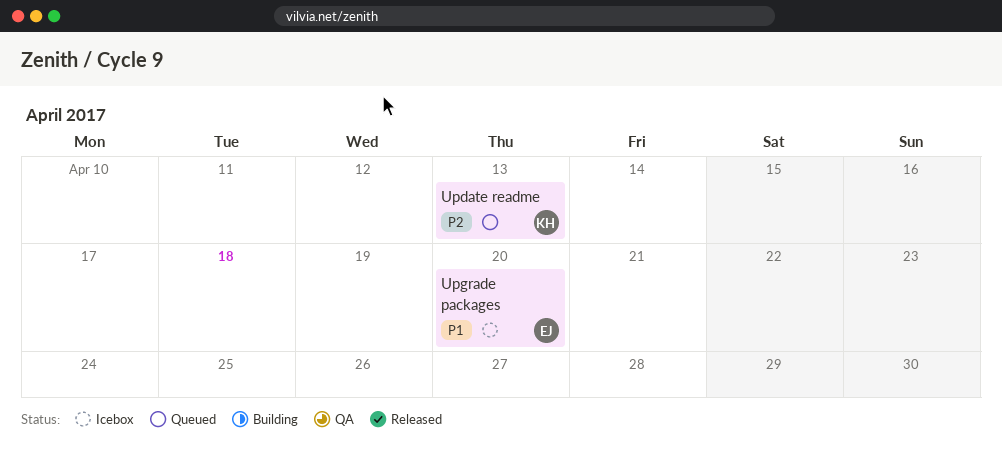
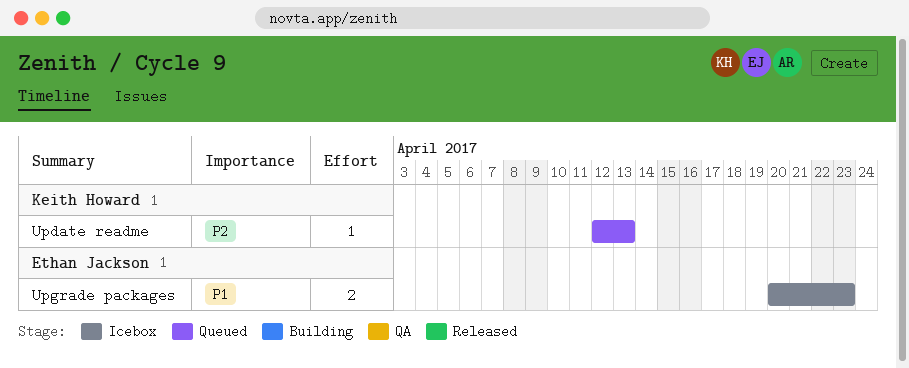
Upgrade packages, due: Apr 20 -> Apr 23

